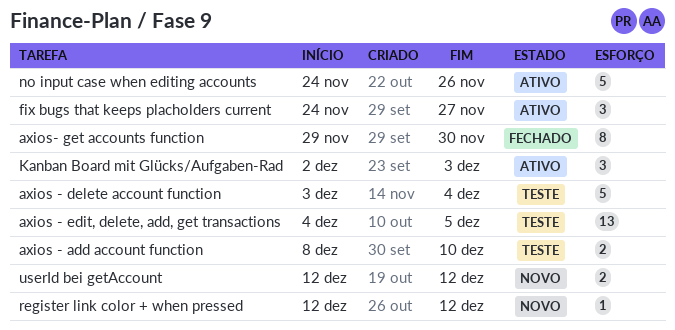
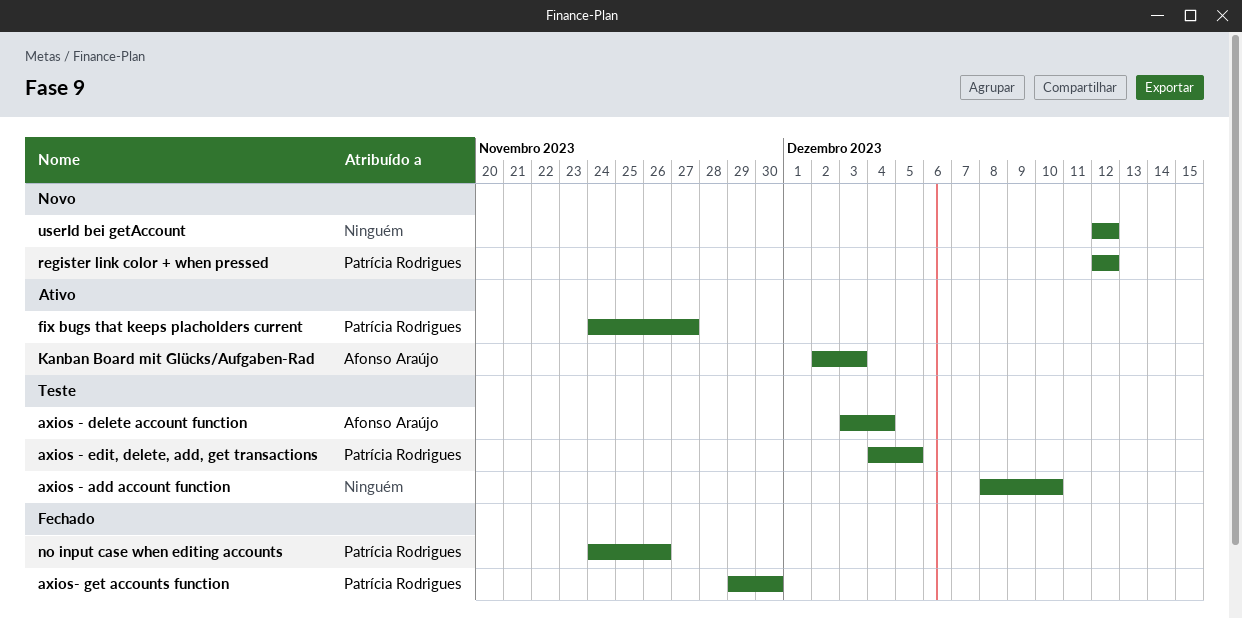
no input case when editing accounts, status: Ativo -> Fechado

